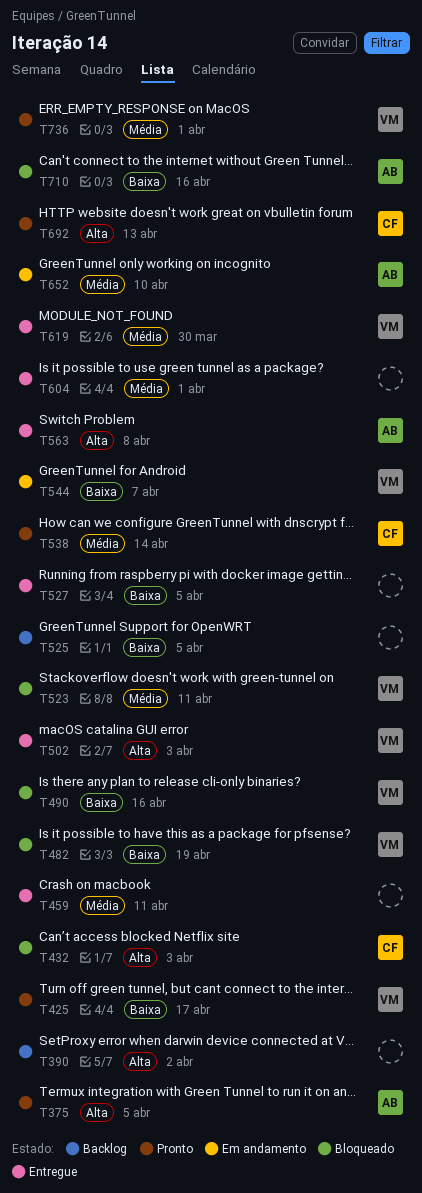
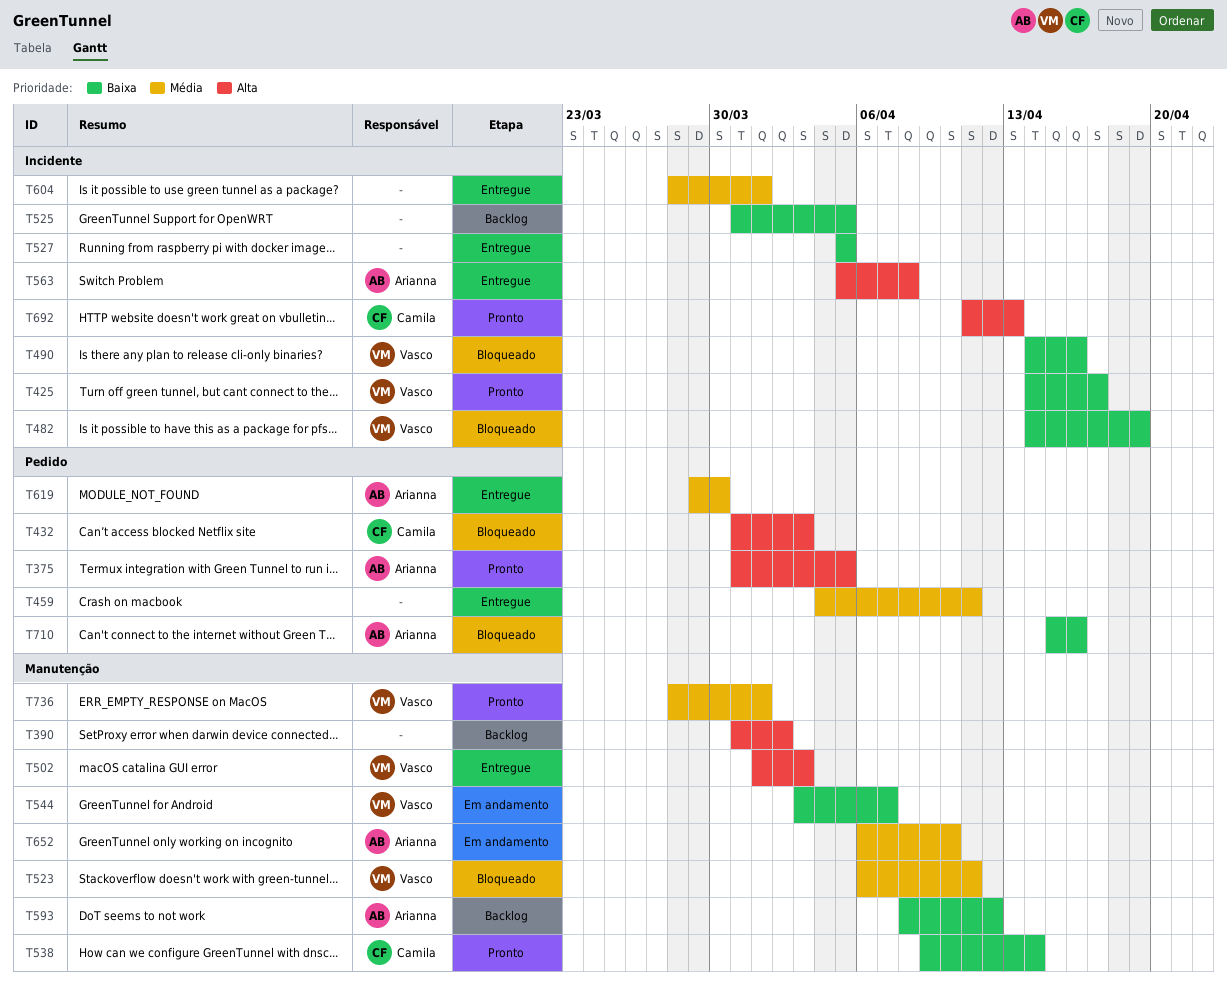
T538, priority: Média -> Baixa
T593: none -> present
T619, owner: Vasco -> Arianna

